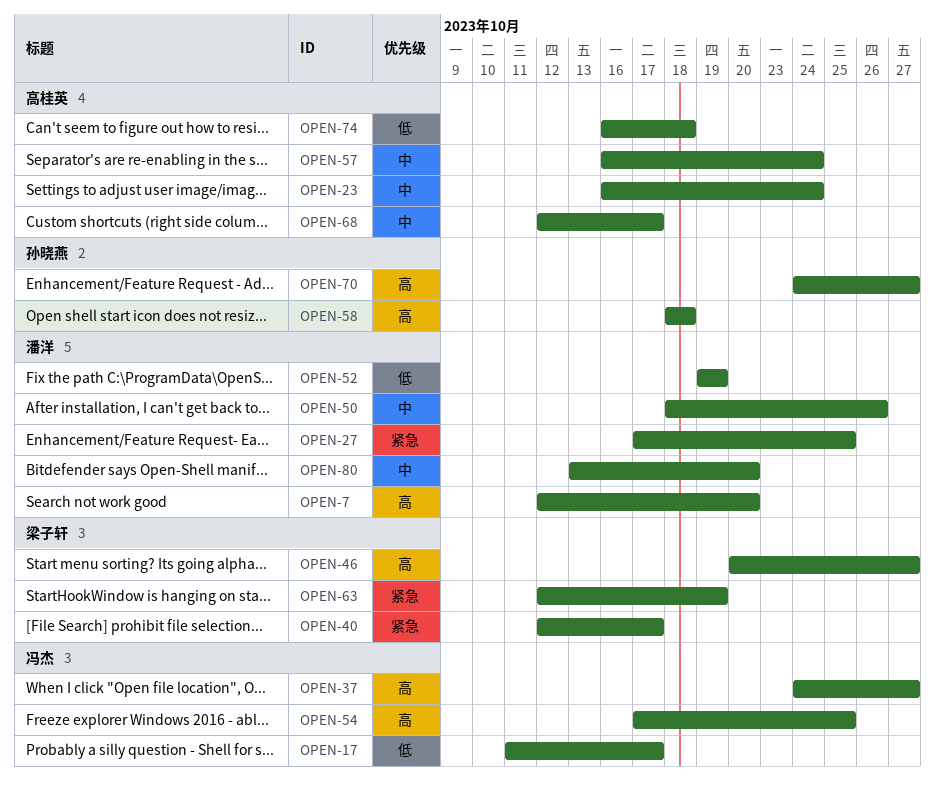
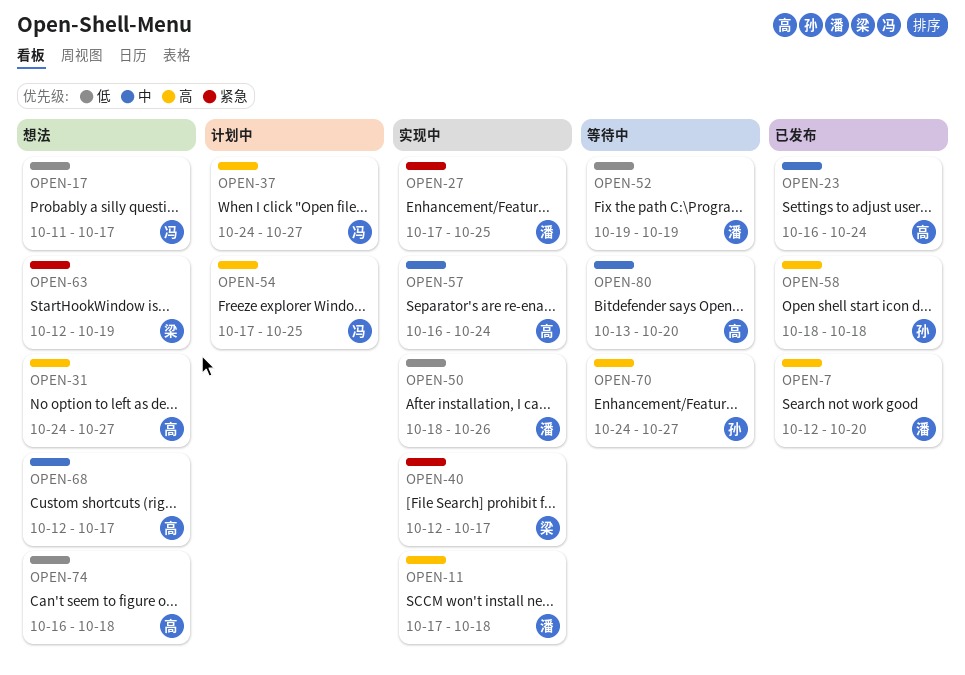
OPEN-11: none -> present
OPEN-31: none -> present
OPEN-46: present -> none
OPEN-50, priority: 中 -> 低
OPEN-80, owner: 潘洋 -> 高桂英

